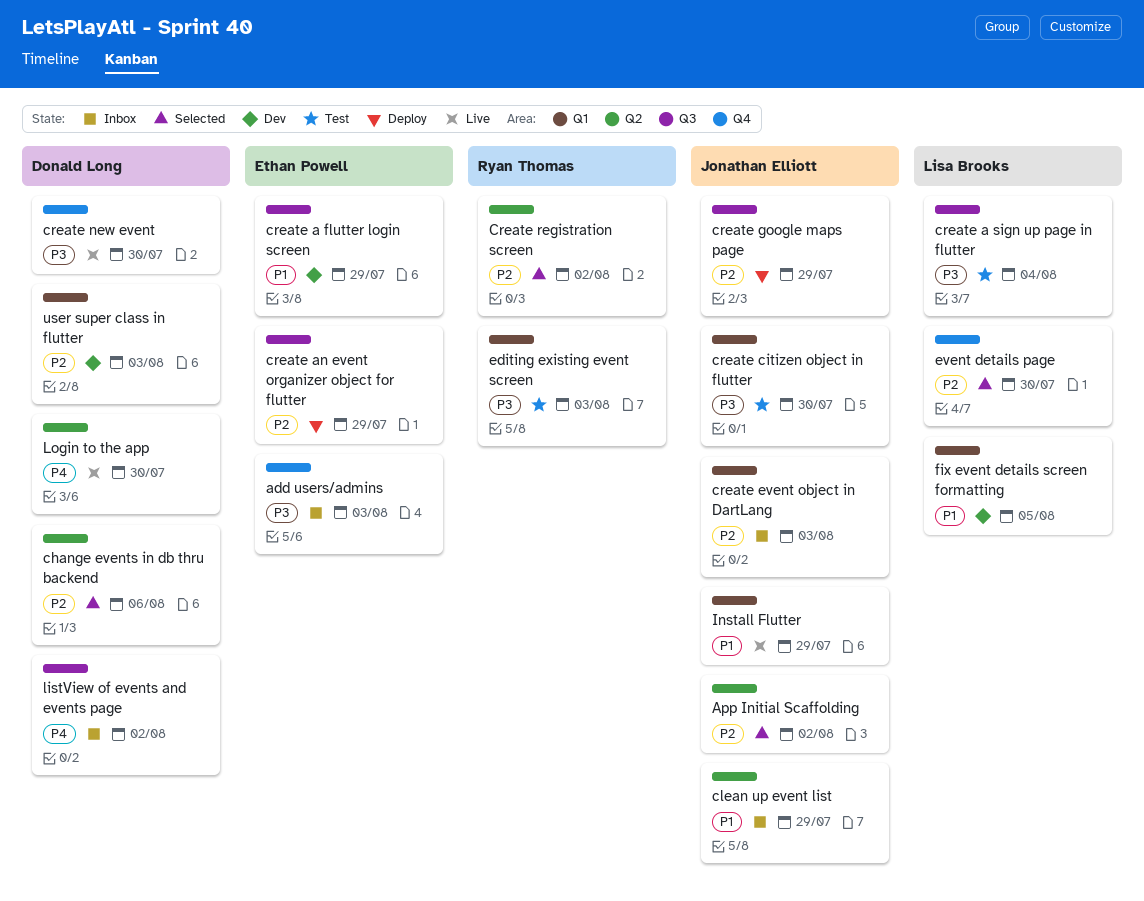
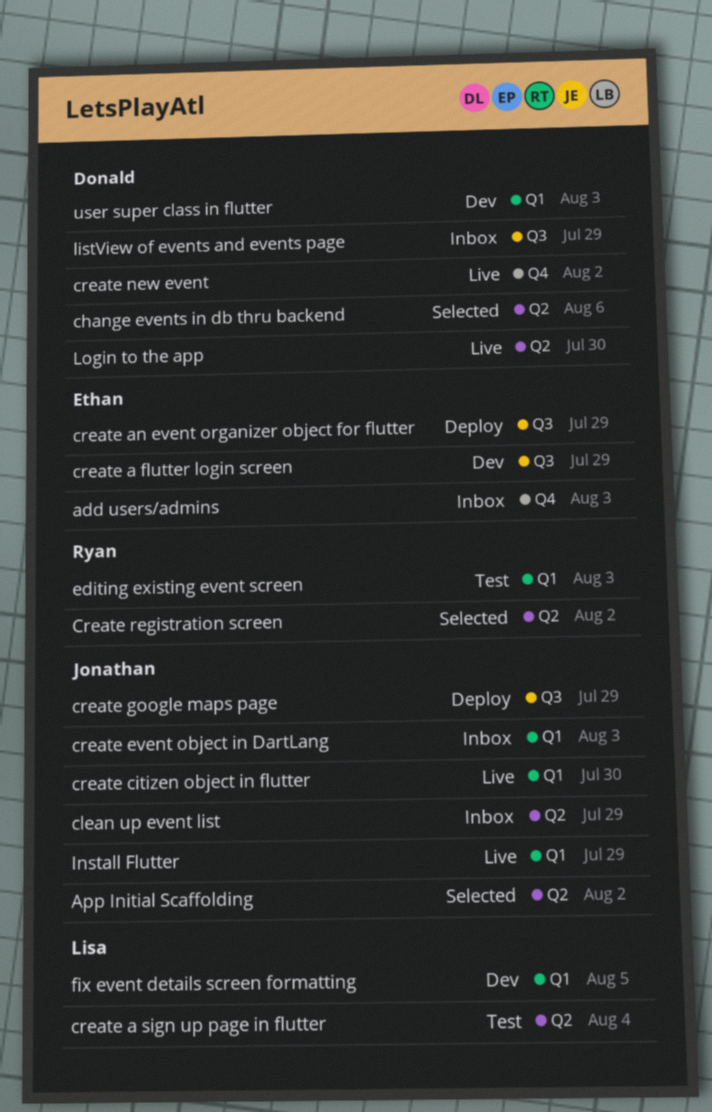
create a sign up page in flutter, label: Q3 -> Q2
create citizen object in flutter, status: Test -> Live
create new event, due: Jul 30 -> Aug 2
event details page: present -> none
listView of events and events page, due: Aug 2 -> Jul 29

